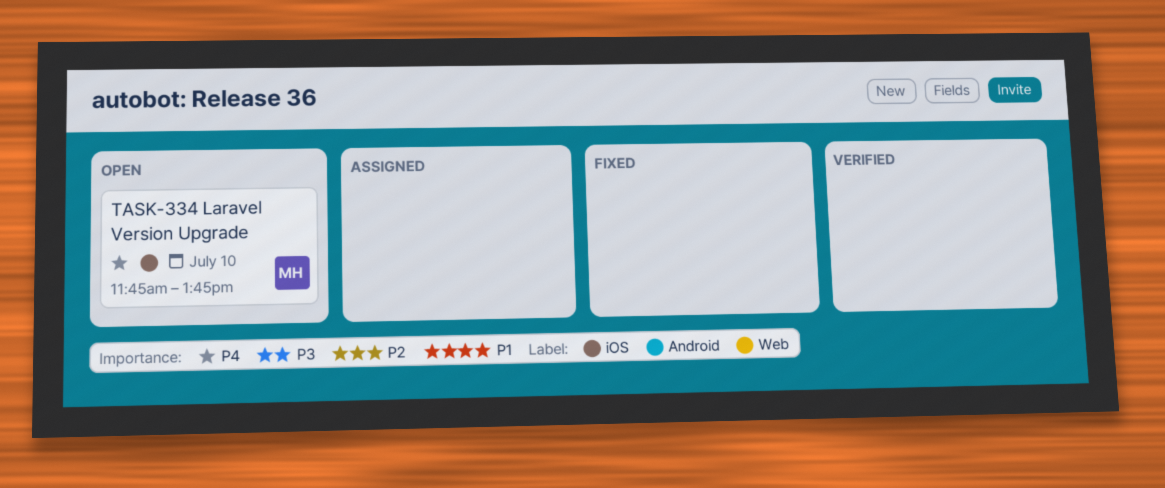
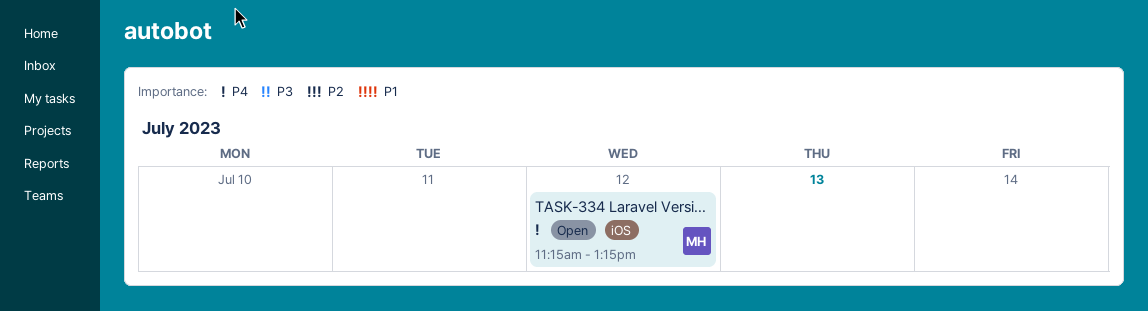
TASK-334, day: Jul 10 -> Jul 12
TASK-334, begins: 11:45 -> 11:15
TASK-334, ends: 13:45 -> 13:15

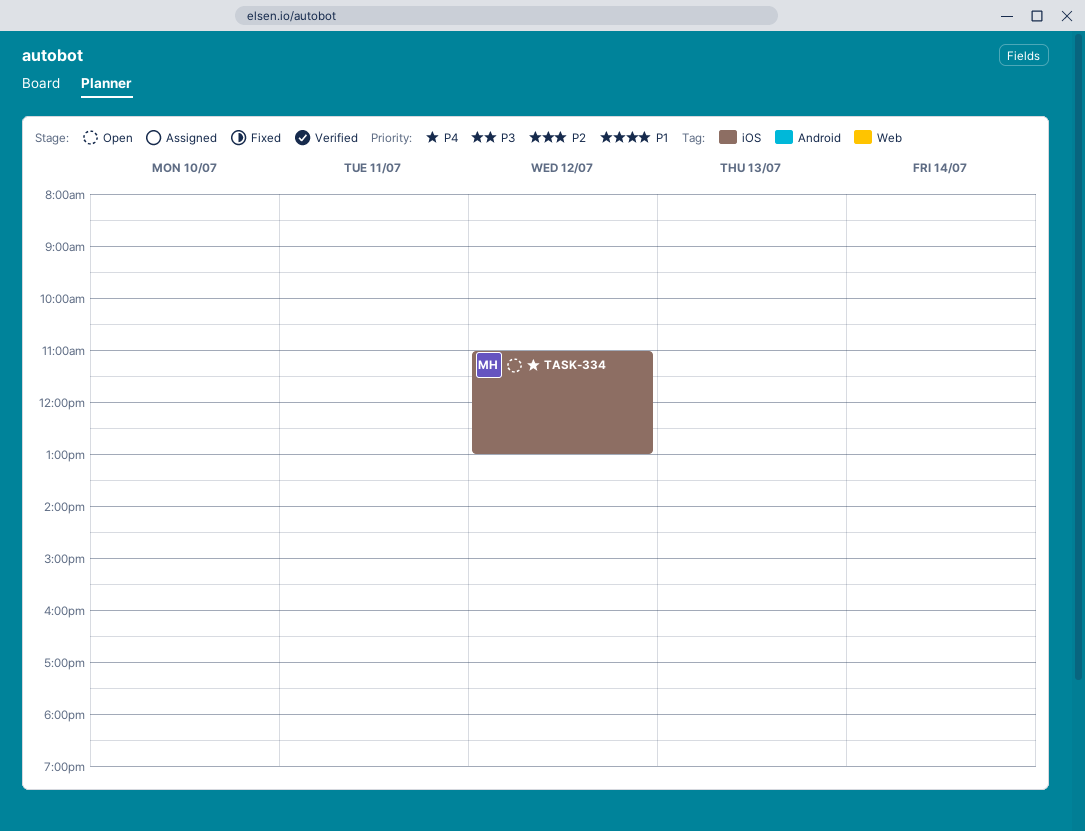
TASK-334, begins: 11:15 -> 11:00
TASK-334, ends: 13:15 -> 13:00

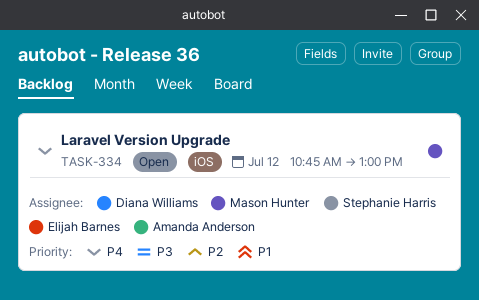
TASK-334, begins: 11:00 -> 10:45

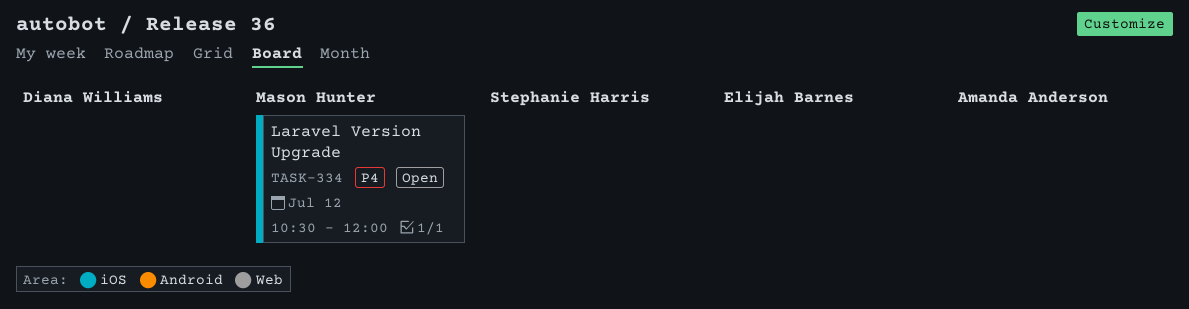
TASK-334, begins: 10:45 -> 10:30
TASK-334, ends: 13:00 -> 12:00

